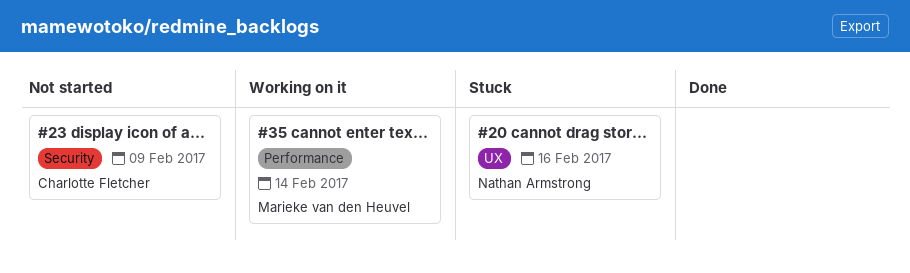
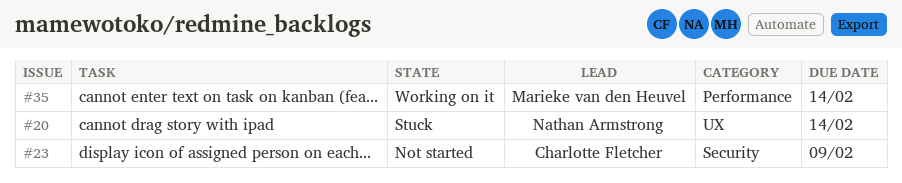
#20, due: Feb 16 -> Feb 14

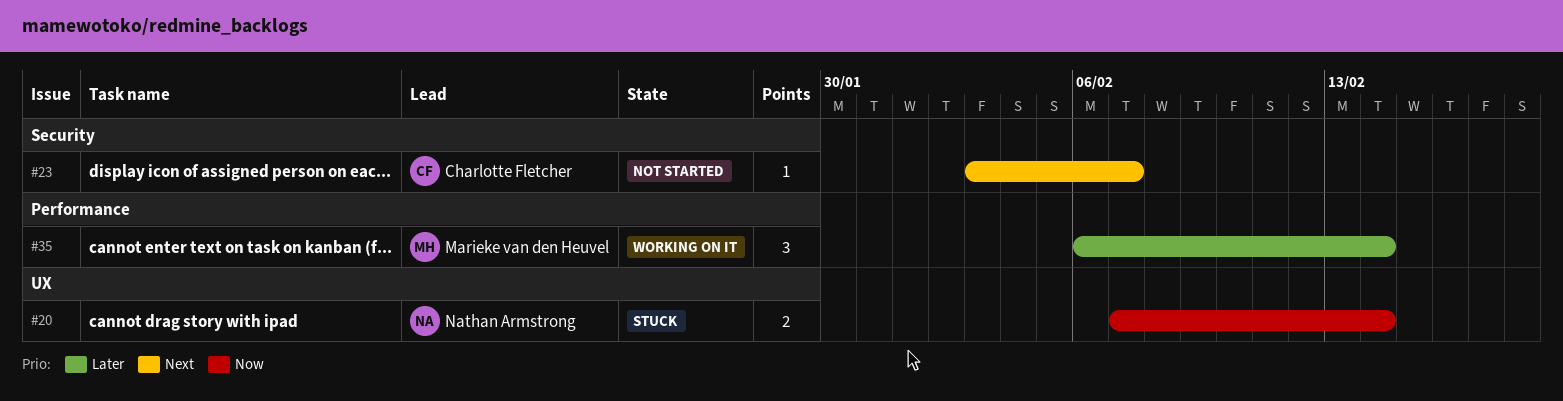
#23, due: Feb 9 -> Feb 7

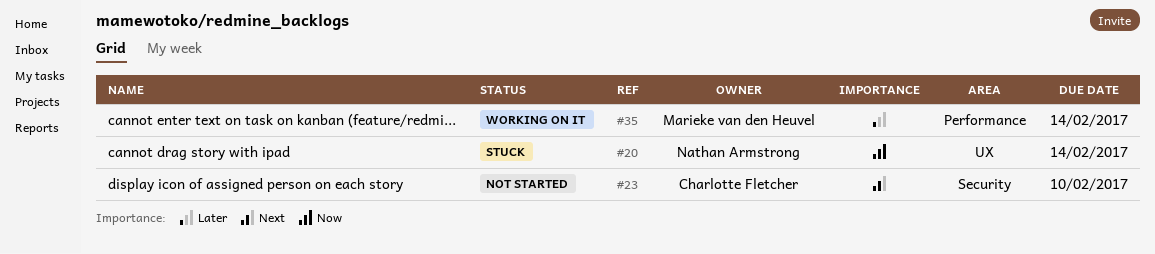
#23, due: Feb 7 -> Feb 10

